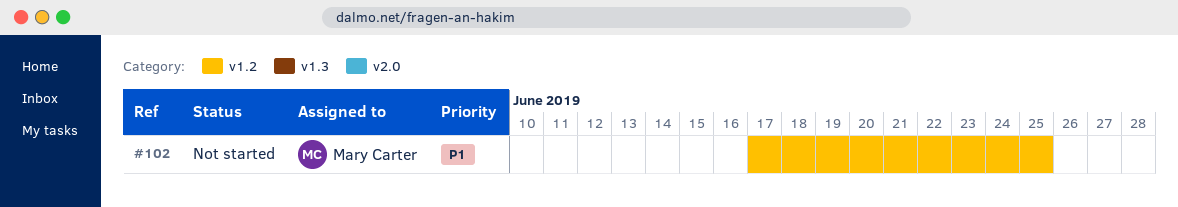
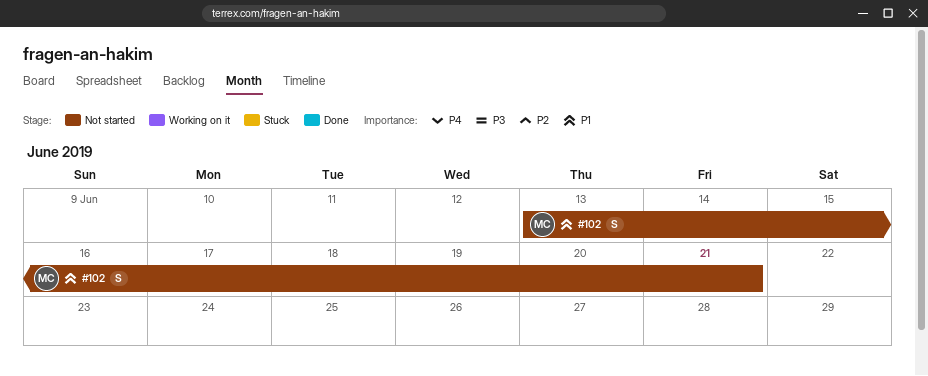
#102, start: Jun 17 -> Jun 13
#102, due: Jun 25 -> Jun 21

